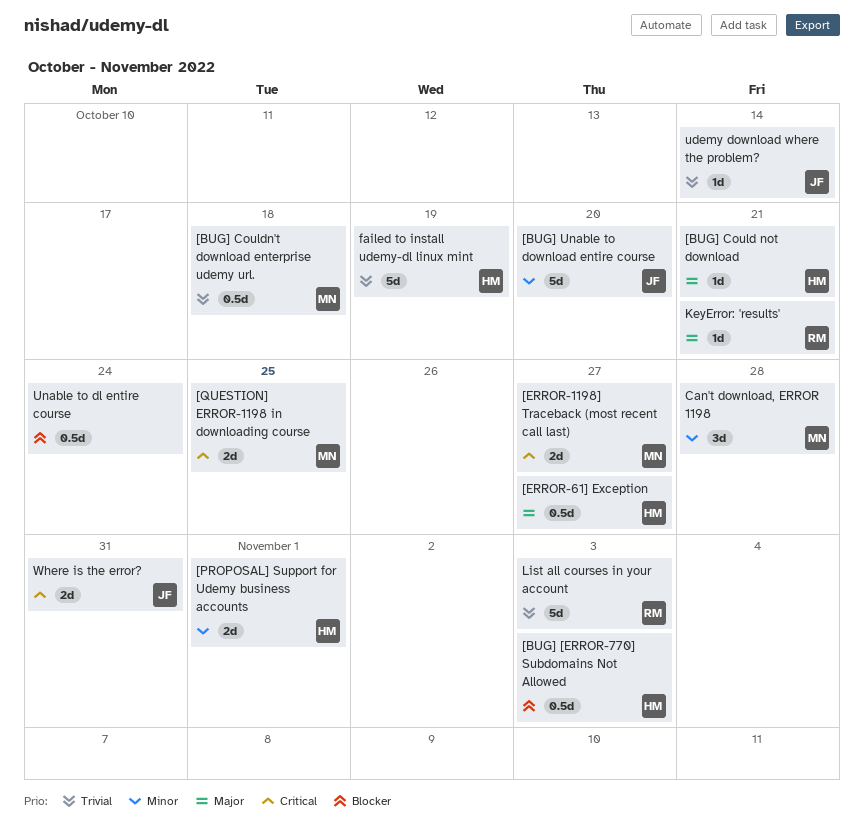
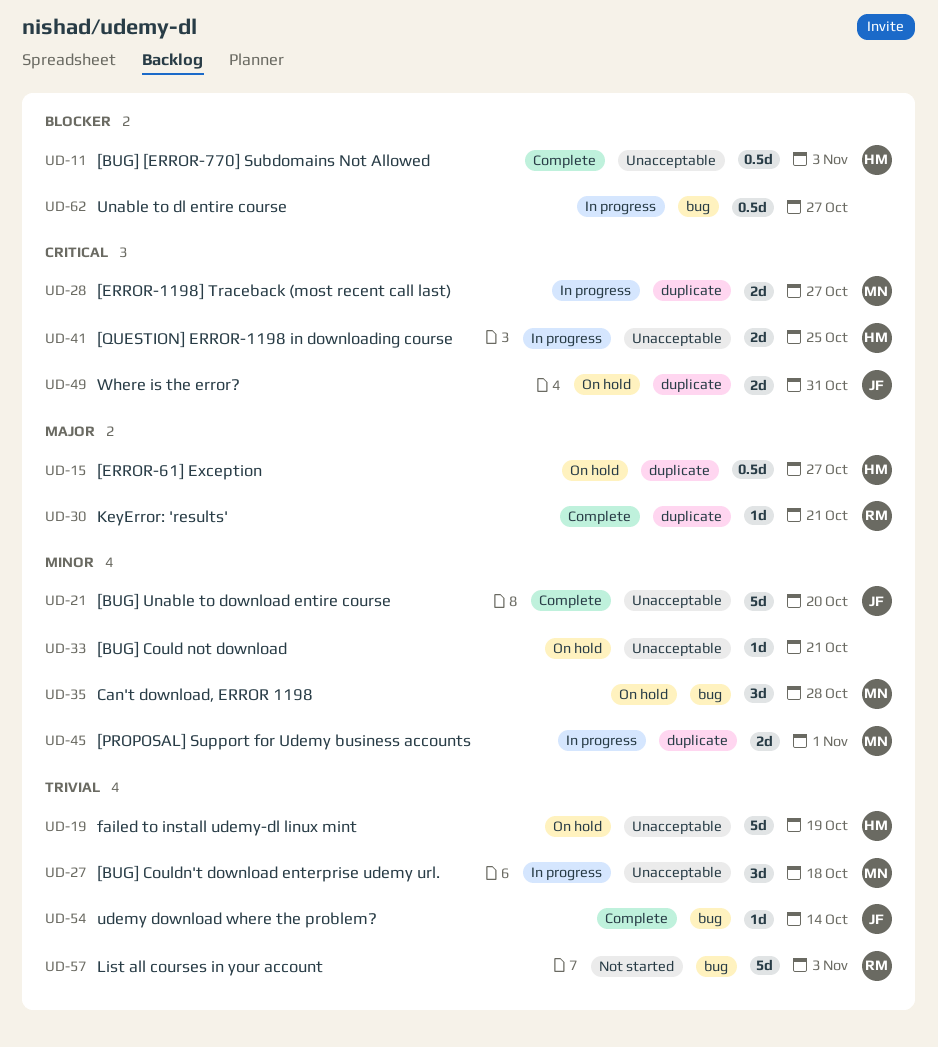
[BUG] Could not download, owner: HM -> none
[BUG] Could not download, priority: Major -> Minor
[BUG] Couldn't download enterprise udemy url., estimate: 0.5d -> 3d
[PROPOSAL] Support for Udemy business accounts, owner: HM -> MN
[QUESTION] ERROR-1198 in downloading course, owner: MN -> HM
Unable to dl entire course, due: Oct 24 -> Oct 27

